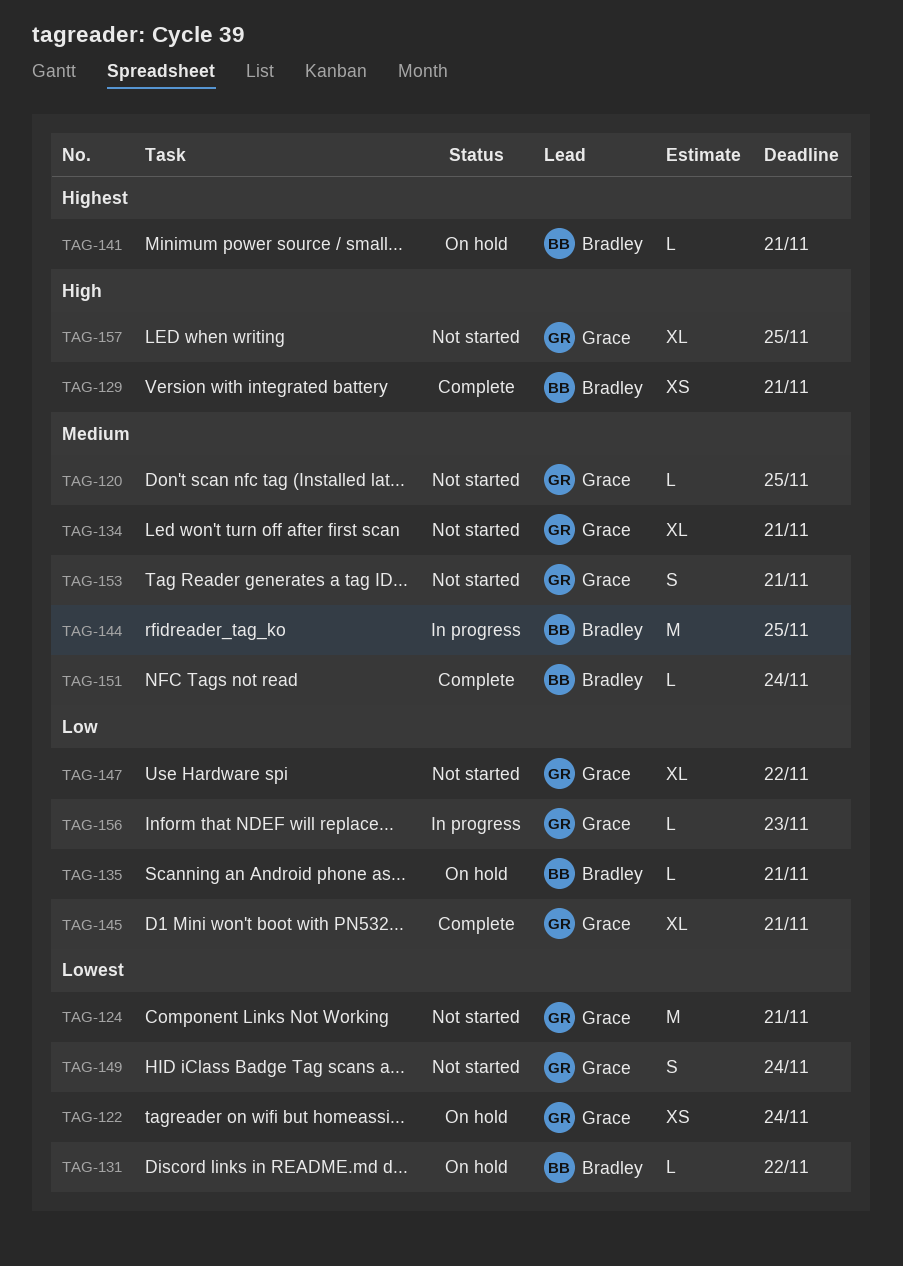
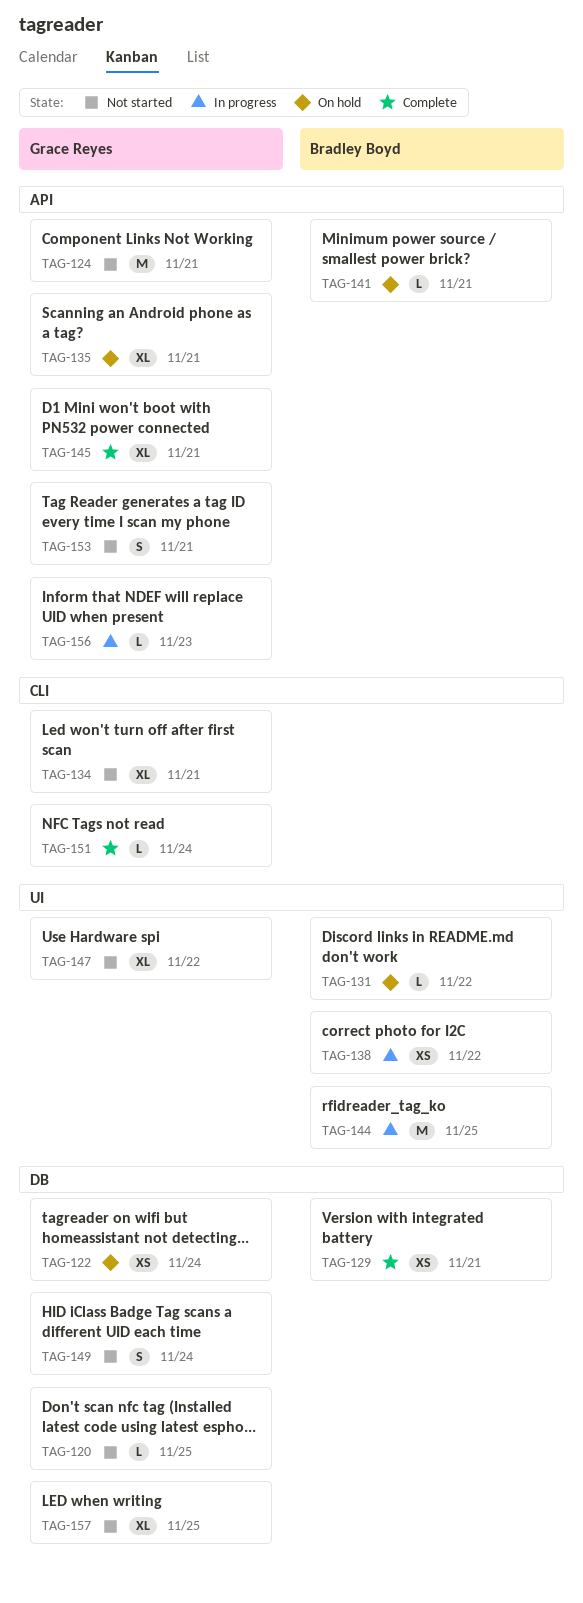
TAG-135, owner: Bradley Boyd -> Grace Reyes
TAG-135, estimate: L -> XL
TAG-138: none -> present
TAG-151, owner: Bradley Boyd -> Grace Reyes

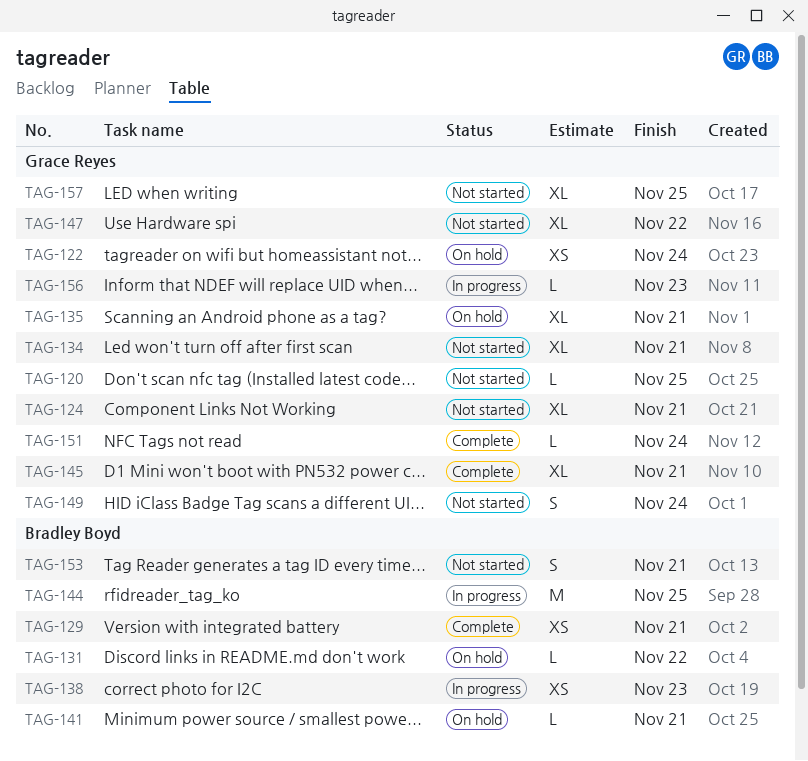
TAG-124, estimate: M -> XL
TAG-138, due: Nov 22 -> Nov 23
TAG-153, owner: Grace Reyes -> Bradley Boyd

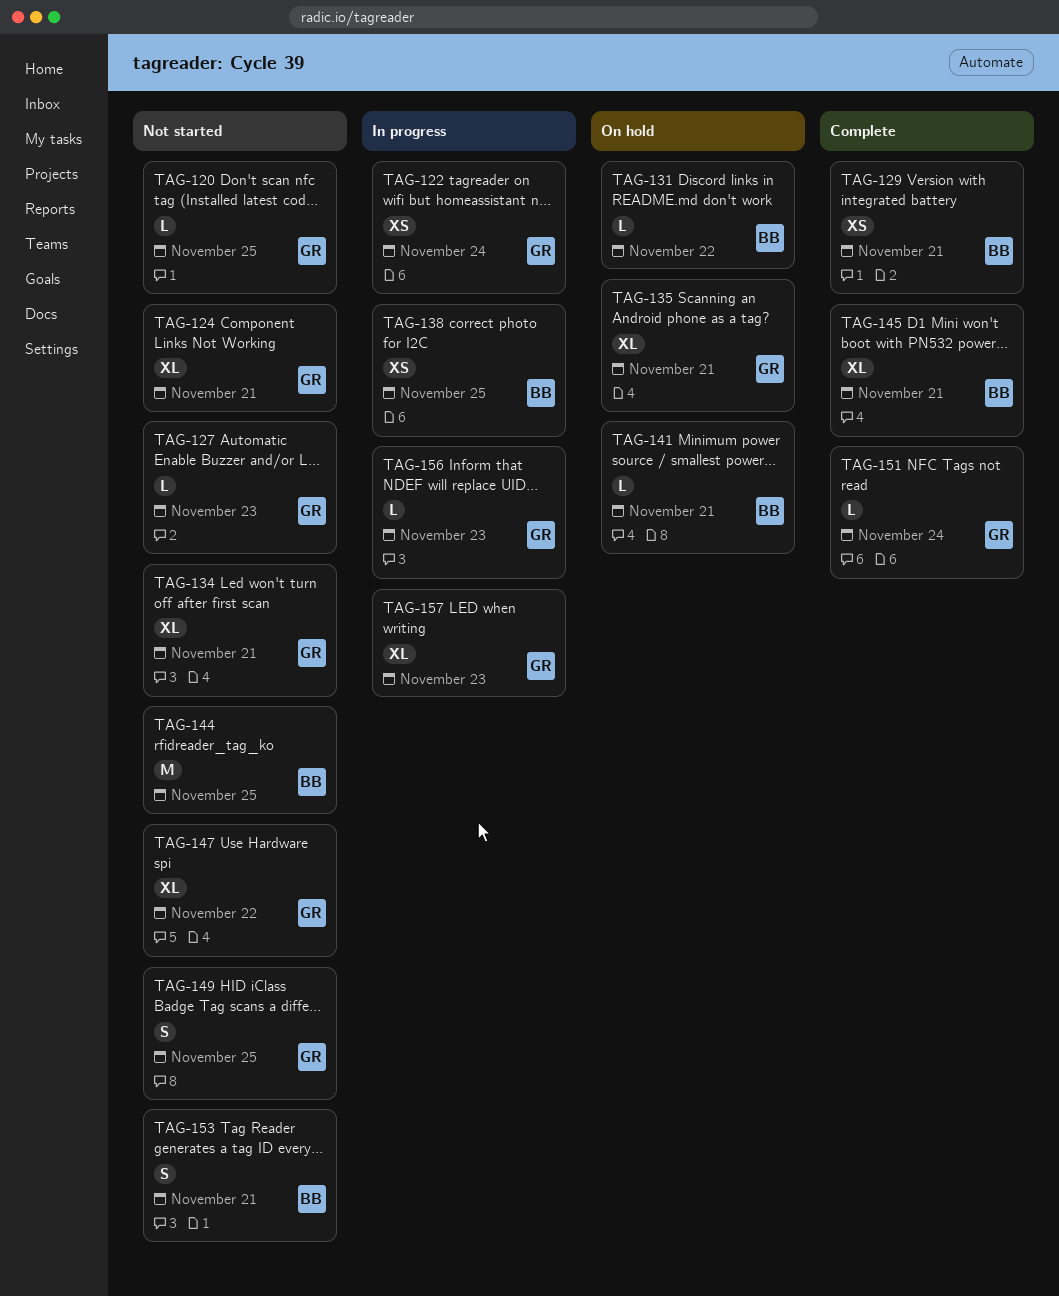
TAG-122, status: On hold -> In progress
TAG-127: none -> present
TAG-138, due: Nov 23 -> Nov 25
TAG-144, status: In progress -> Not started
TAG-145, owner: Grace Reyes -> Bradley Boyd
TAG-149, due: Nov 24 -> Nov 25
TAG-157, status: Not started -> In progress
TAG-157, due: Nov 25 -> Nov 23

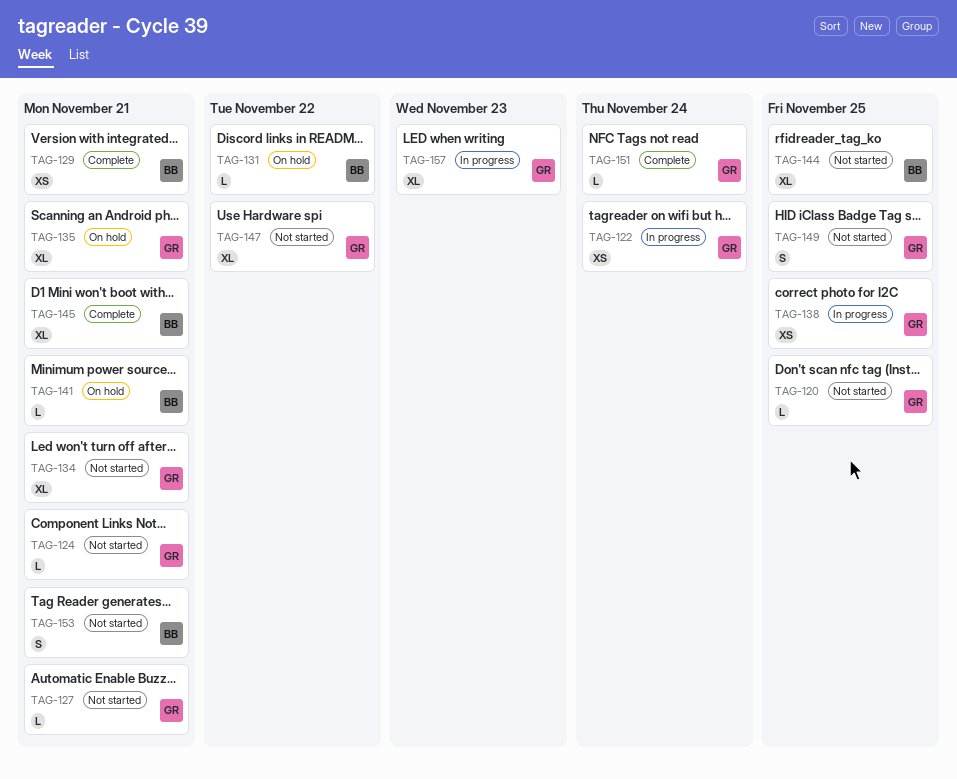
TAG-124, estimate: XL -> L
TAG-127, due: Nov 23 -> Nov 21
TAG-138, owner: BB -> GR
TAG-144, estimate: M -> XL
TAG-156: present -> none

